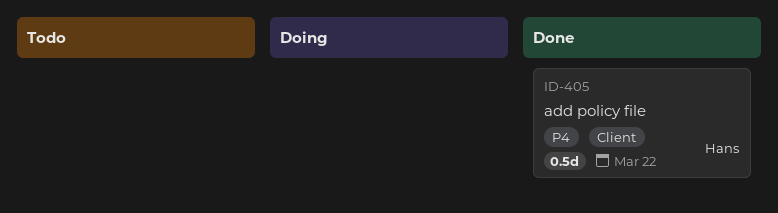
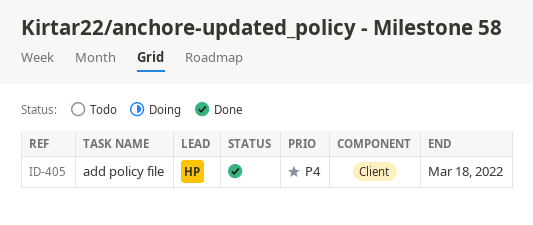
ID-405, due: Mar 22 -> Mar 18

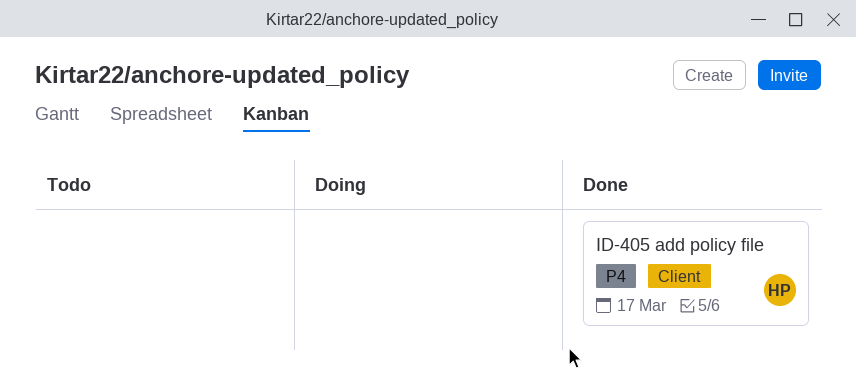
ID-405, due: Mar 18 -> Mar 17

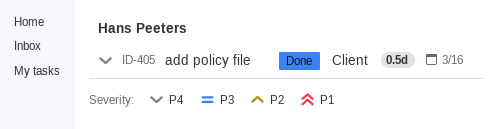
ID-405, due: Mar 17 -> Mar 16

